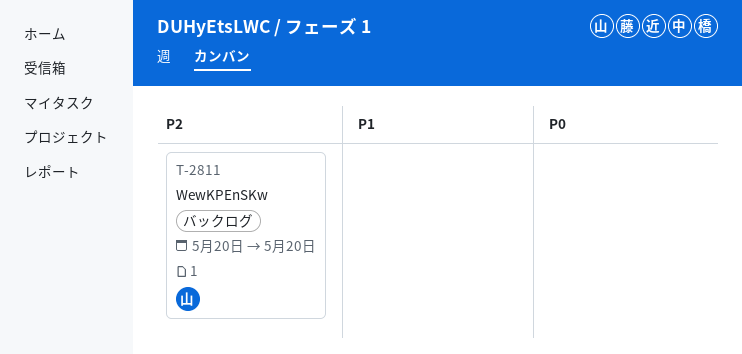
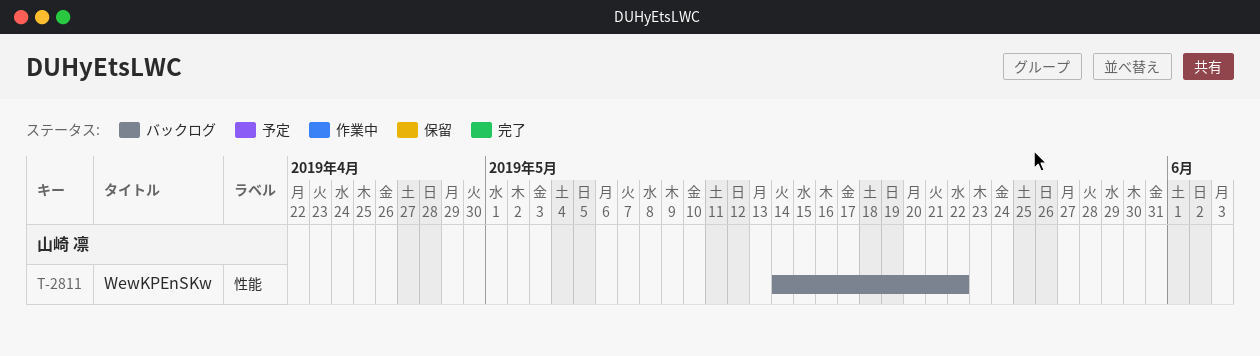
T-2811, start: May 20 -> May 14
T-2811, due: May 20 -> May 22

